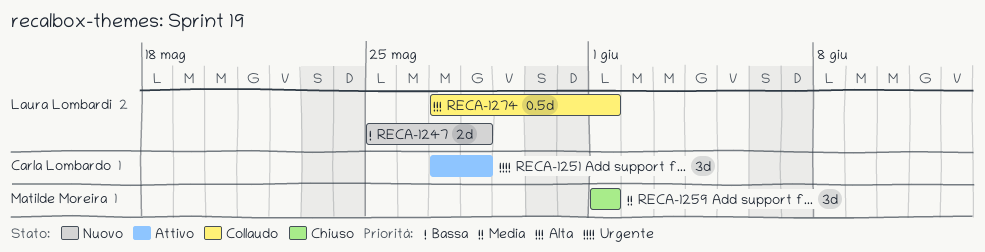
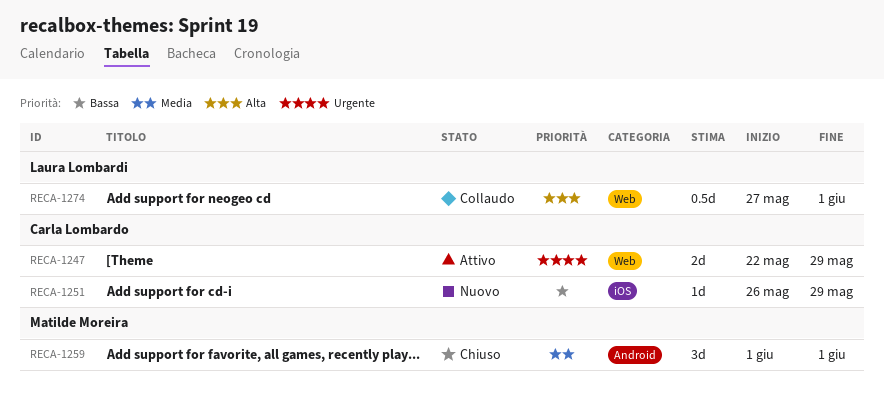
RECA-1247, status: Nuovo -> Attivo
RECA-1247, owner: Laura Lombardi -> Carla Lombardo
RECA-1247, priority: Bassa -> Urgente
RECA-1247, start: May 25 -> May 22
RECA-1247, due: May 28 -> May 29
RECA-1251, status: Attivo -> Nuovo
RECA-1251, priority: Urgente -> Bassa
RECA-1251, estimate: 3d -> 1d
RECA-1251, start: May 27 -> May 26
RECA-1251, due: May 28 -> May 29

